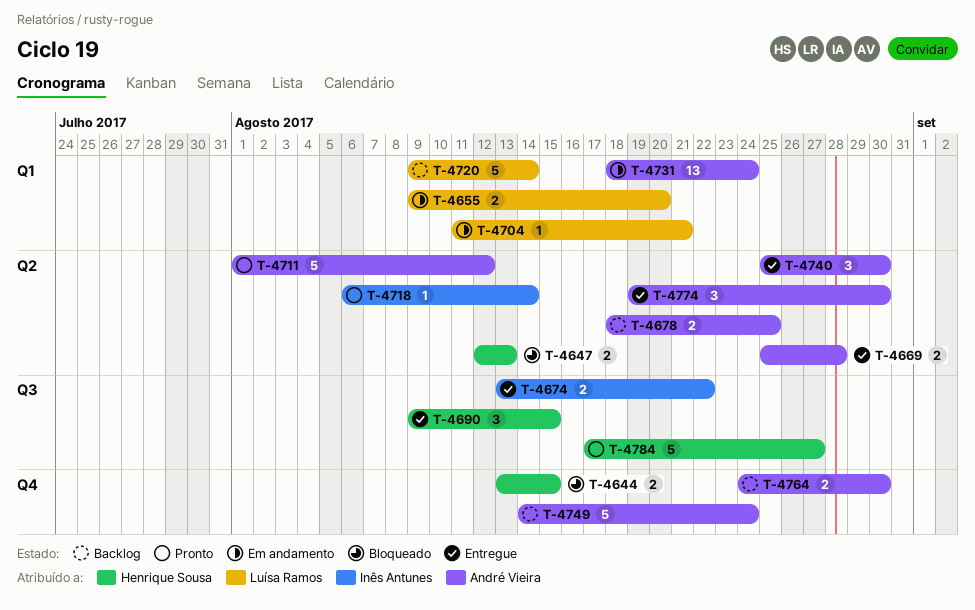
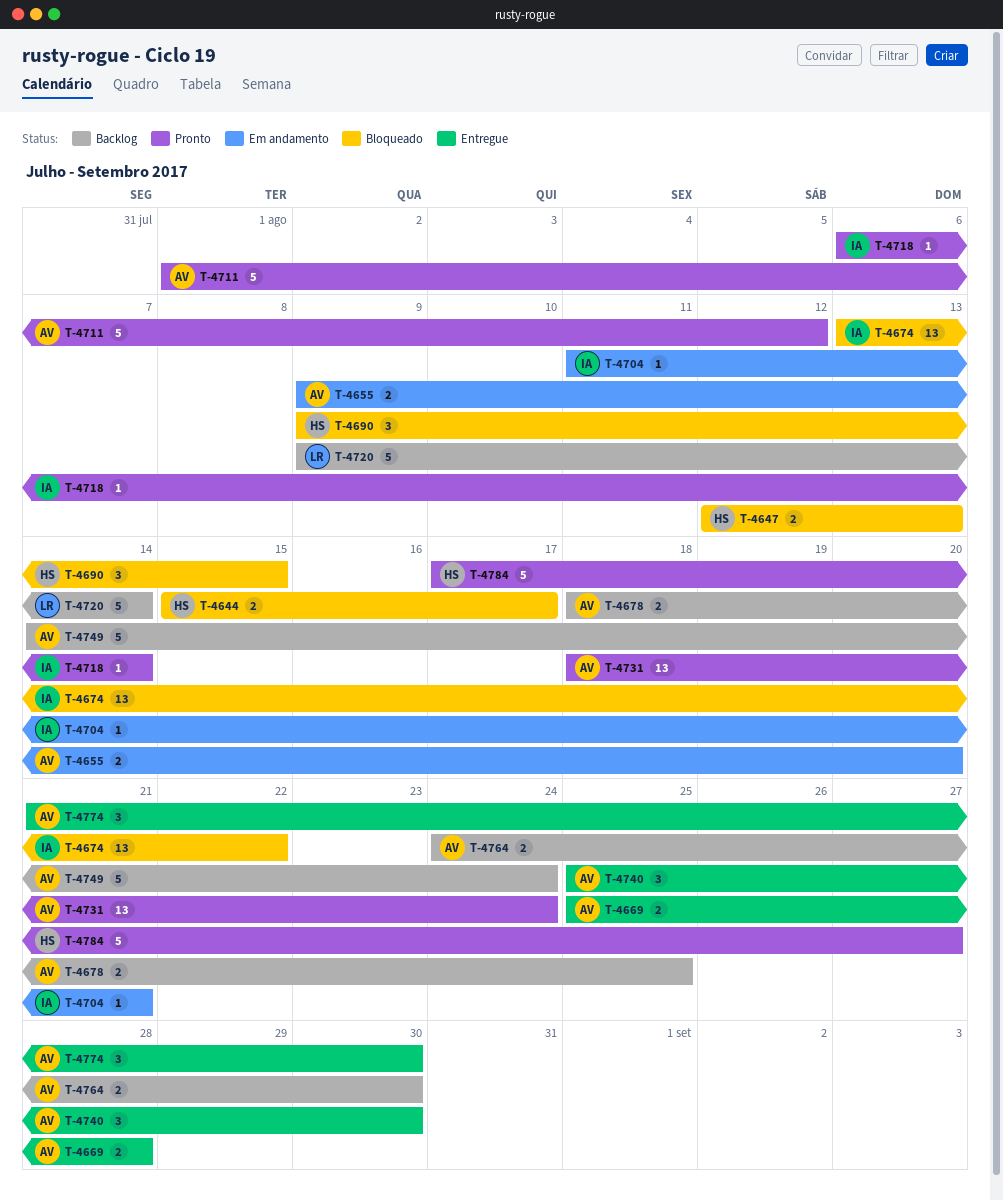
T-4644, start: Aug 13 -> Aug 15
T-4644, due: Aug 15 -> Aug 17
T-4655, owner: Luísa Ramos -> André Vieira
T-4674, status: Entregue -> Bloqueado
T-4674, estimate: 2 -> 13
T-4690, status: Entregue -> Bloqueado
T-4704, owner: Luísa Ramos -> Inês Antunes
T-4731, status: Em andamento -> Pronto
T-4774, start: Aug 19 -> Aug 21

